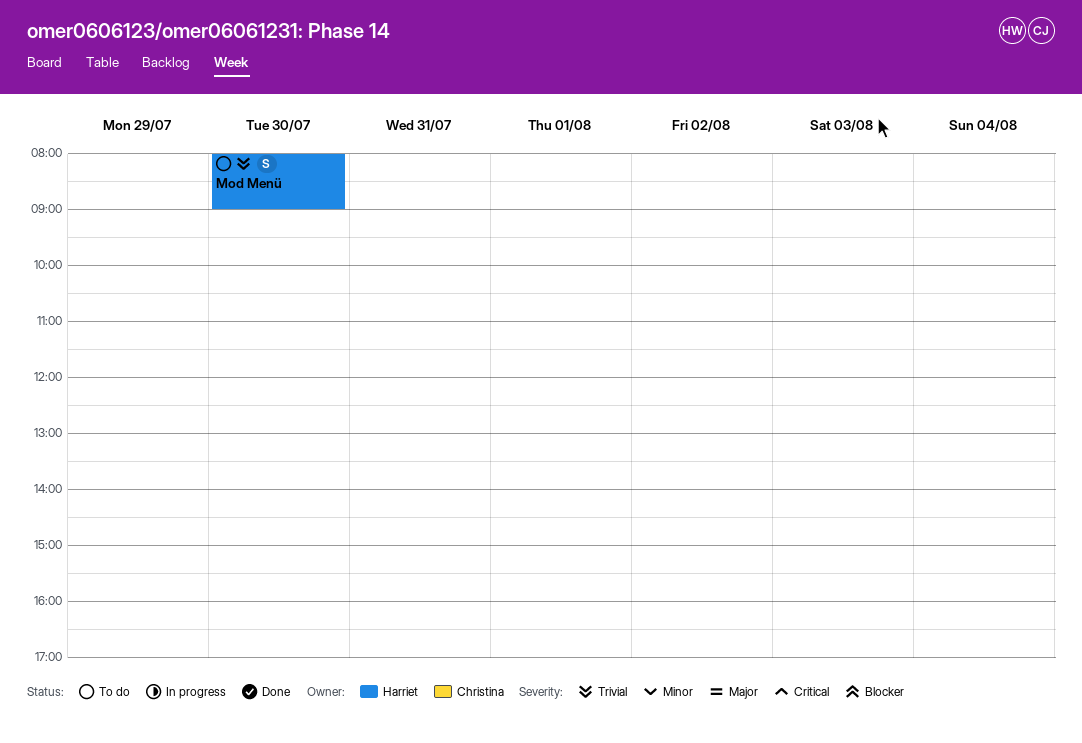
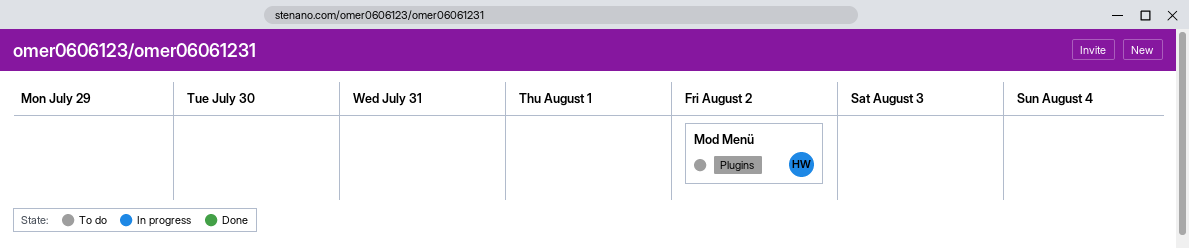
Mod Menü, day: Jul 30 -> Aug 2

